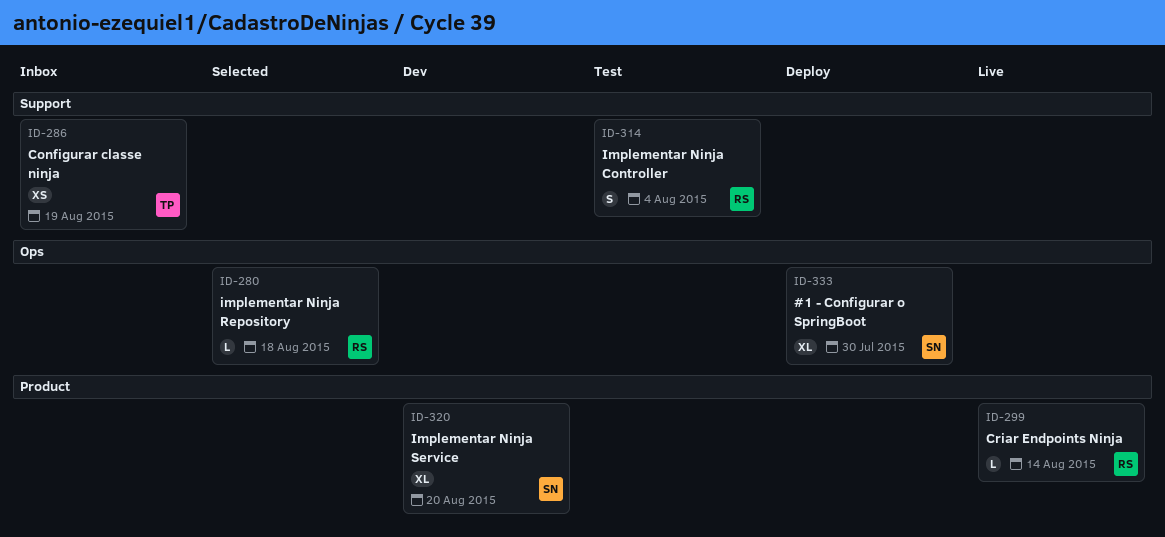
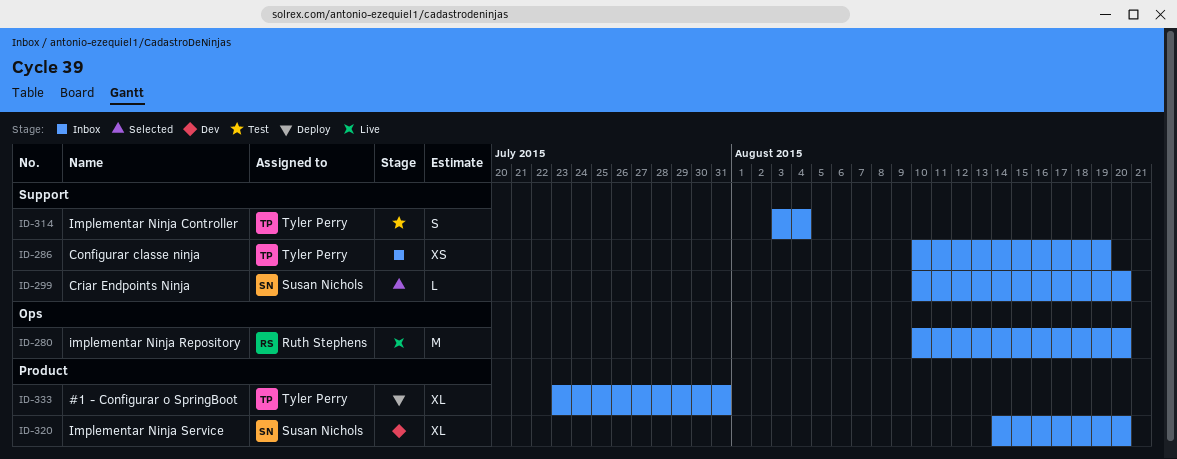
ID-280, status: Selected -> Live
ID-280, estimate: L -> M
ID-280, due: Aug 18 -> Aug 20
ID-299, status: Live -> Selected
ID-299, owner: Ruth Stephens -> Susan Nichols
ID-299, label: Product -> Support
ID-299, due: Aug 14 -> Aug 20
ID-314, owner: Ruth Stephens -> Tyler Perry
ID-333, owner: Susan Nichols -> Tyler Perry
ID-333, label: Ops -> Product
ID-333, due: Jul 30 -> Jul 31

